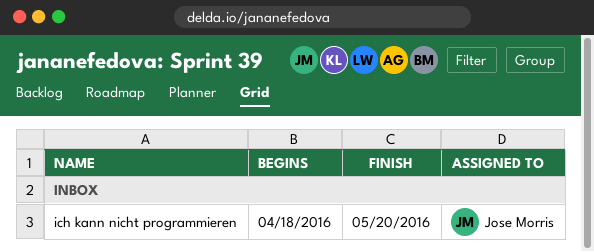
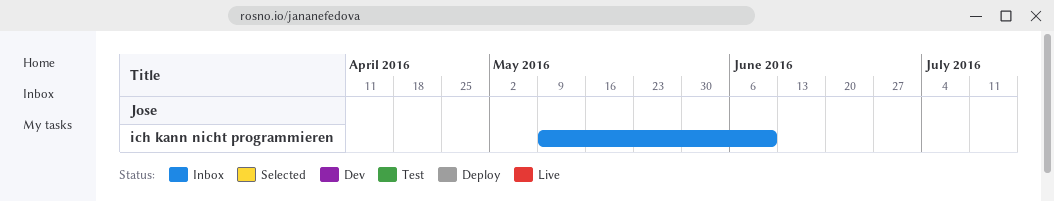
ich kann nicht programmieren, start: Apr 18 -> May 9
ich kann nicht programmieren, due: May 20 -> Jun 10

